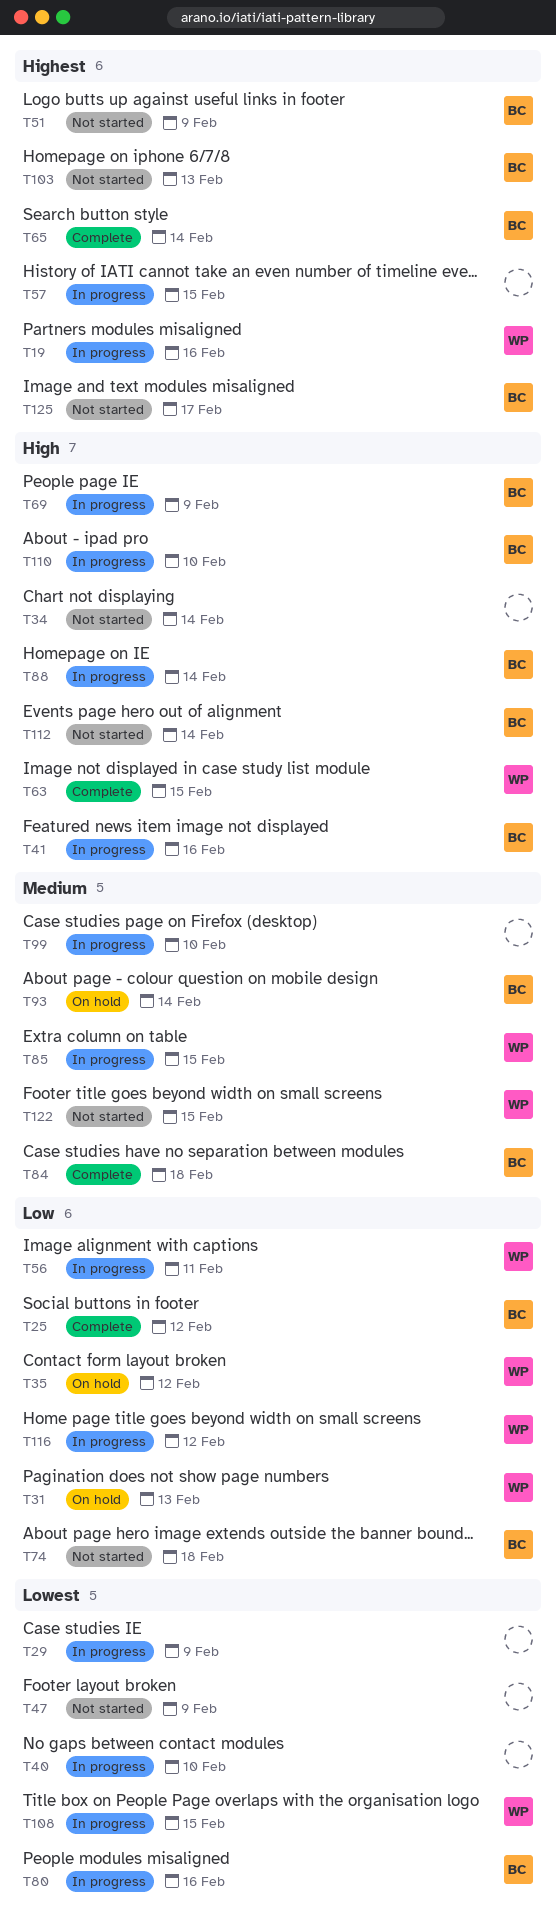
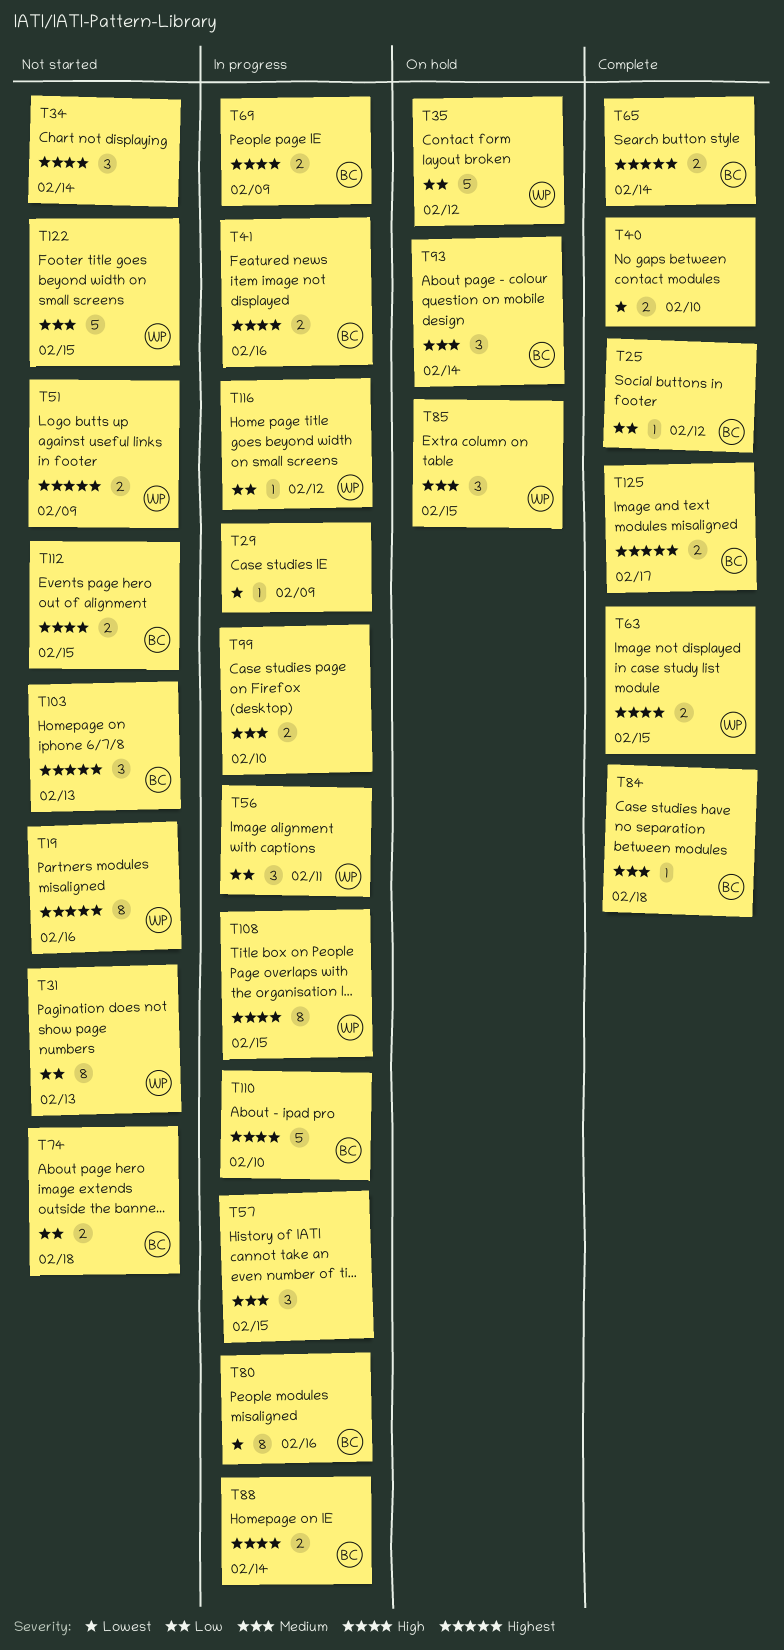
T19, status: In progress -> Not started
T31, status: On hold -> Not started
T40, status: In progress -> Complete
T47: present -> none
T51, owner: BC -> WP
T57, priority: Highest -> Medium
T85, status: In progress -> On hold
T108, priority: Lowest -> High
T112, due: Feb 14 -> Feb 15
T125, status: Not started -> Complete

